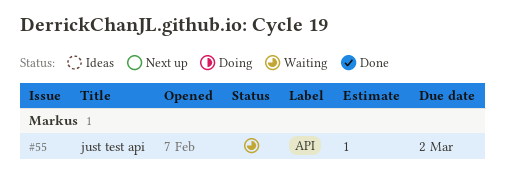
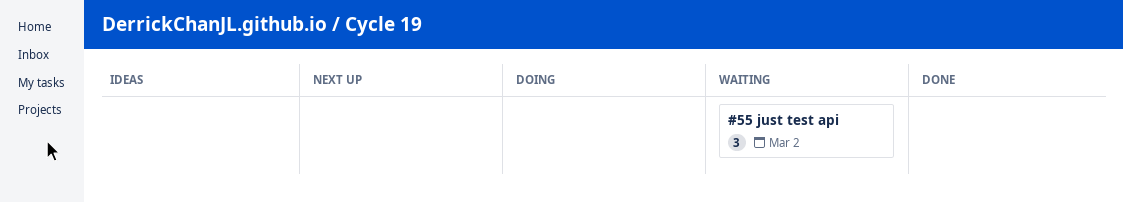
#55, estimate: 1 -> 3

